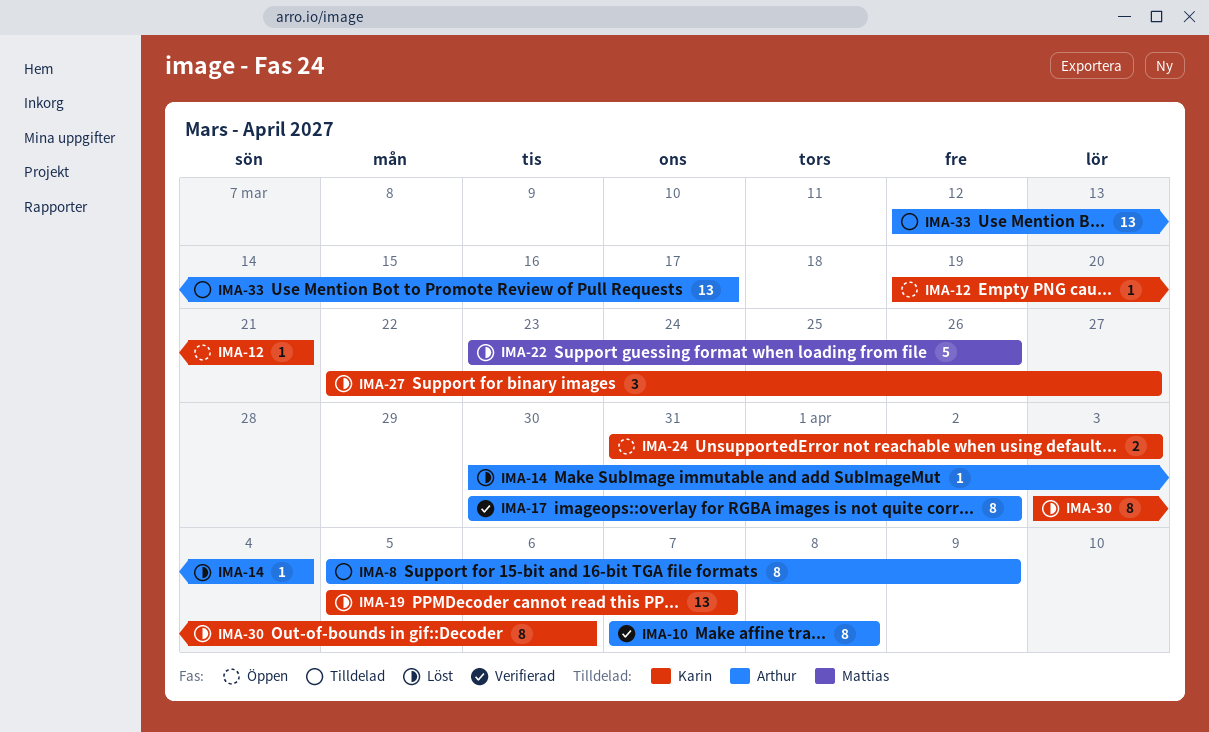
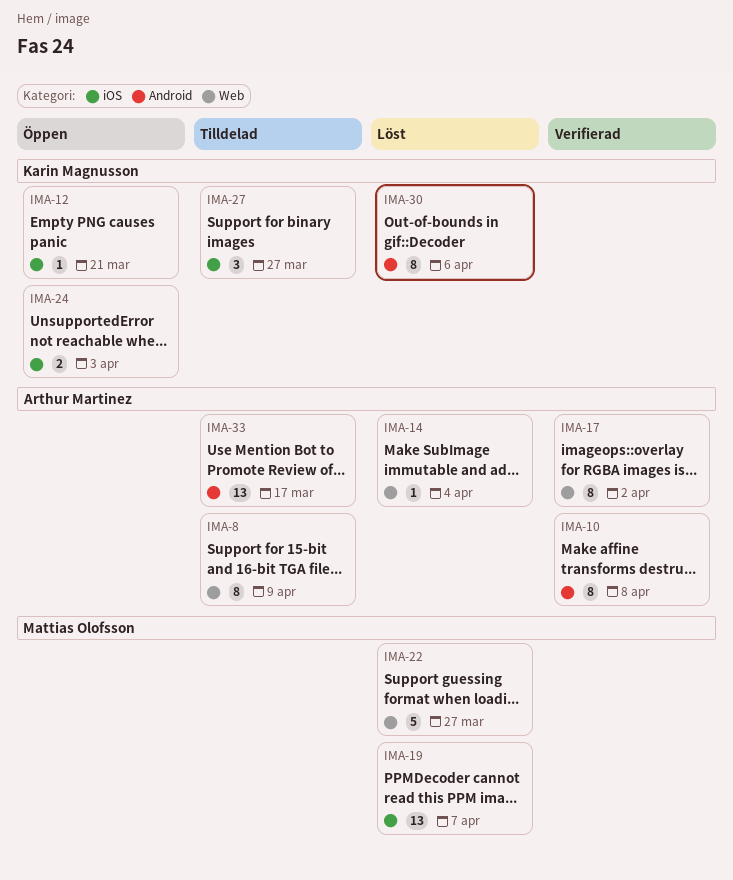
IMA-19, owner: Karin Magnusson -> Mattias Olofsson
IMA-22, due: Mar 26 -> Mar 27
IMA-27, status: Löst -> Tilldelad

